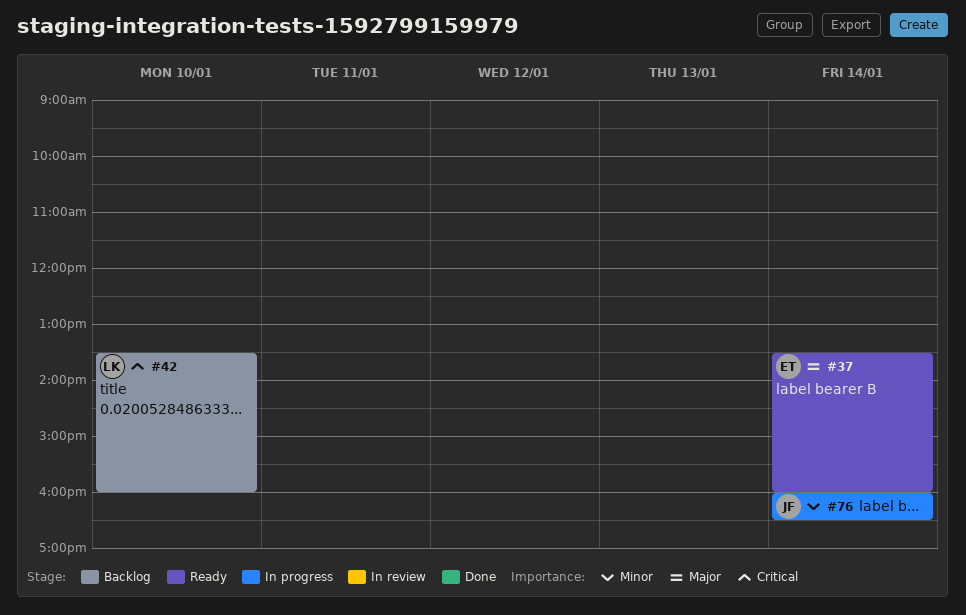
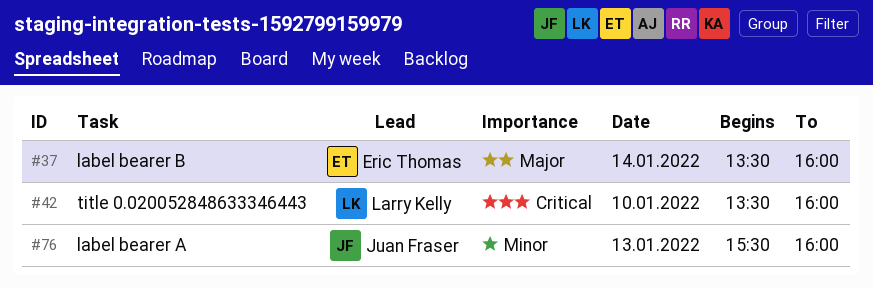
#76, day: Jan 14 -> Jan 13
#76, begins: 16:00 -> 15:30
#76, ends: 16:30 -> 16:00

